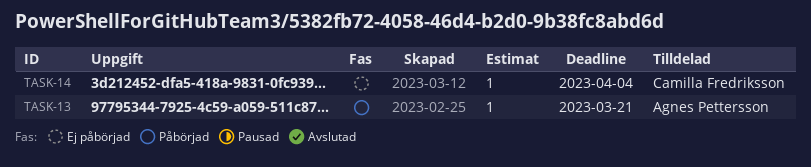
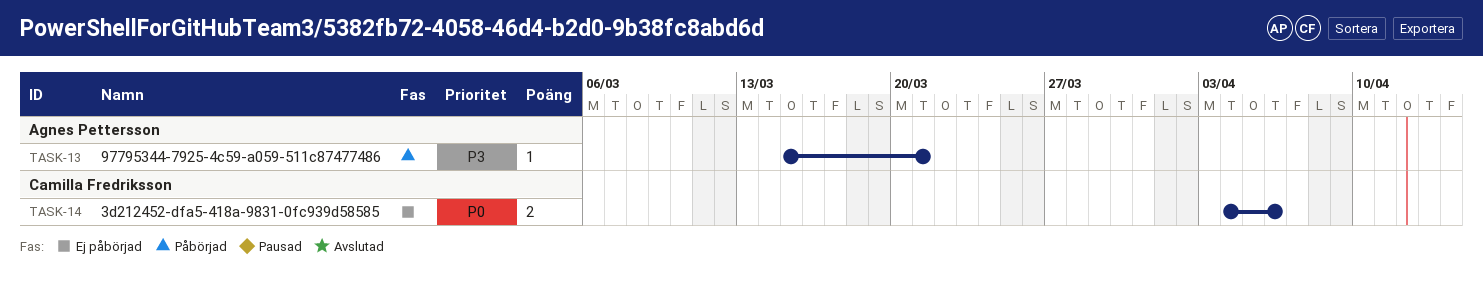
TASK-14, estimate: 1 -> 2
TASK-14, due: Apr 4 -> Apr 6

